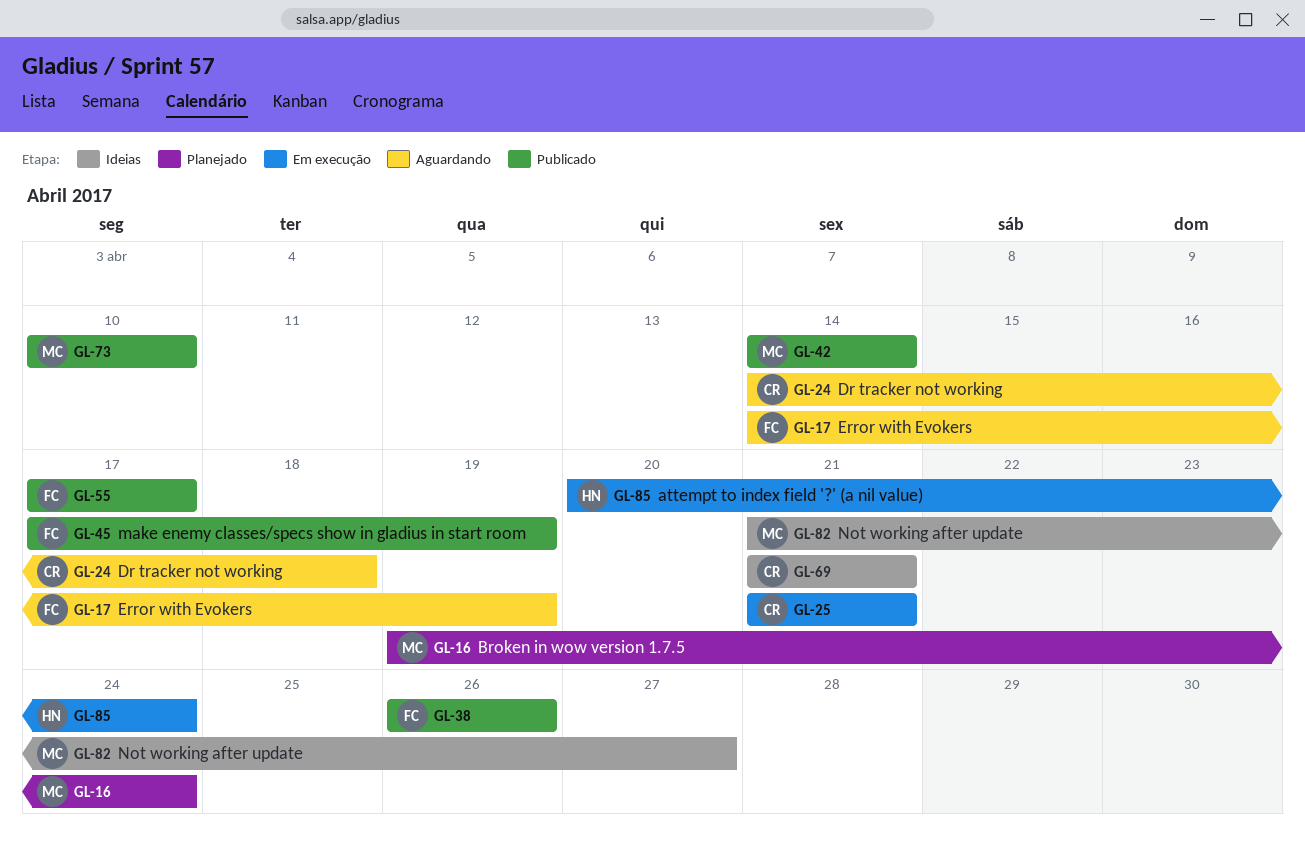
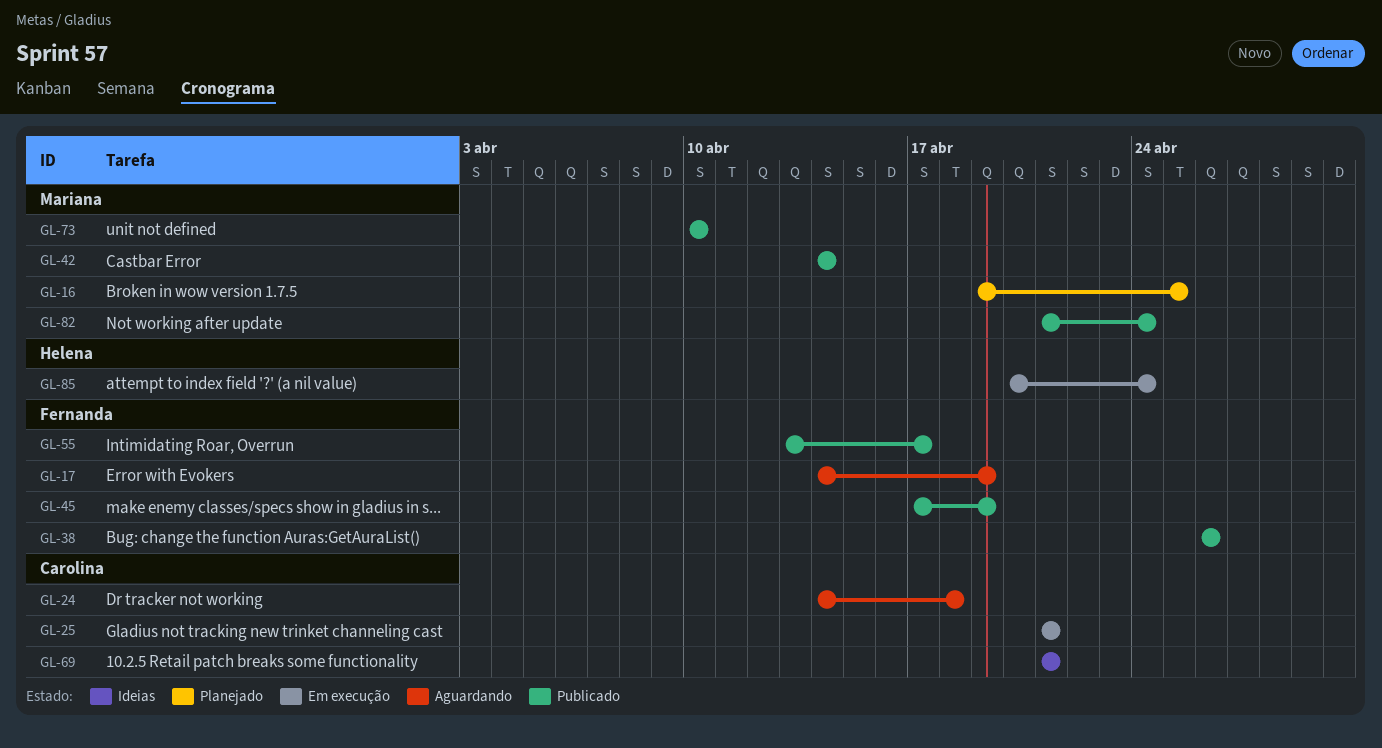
GL-16, due: Apr 24 -> Apr 25
GL-55, start: Apr 17 -> Apr 13
GL-82, status: Ideias -> Publicado
GL-82, due: Apr 27 -> Apr 24

